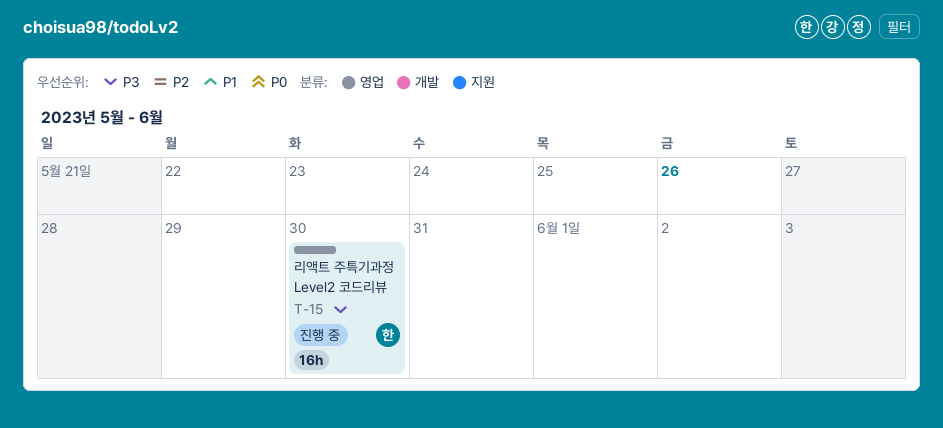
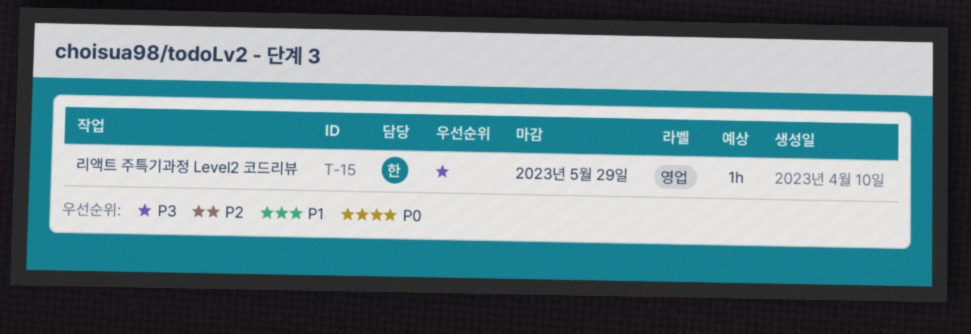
T-15, estimate: 16h -> 1h
T-15, due: May 30 -> May 29

